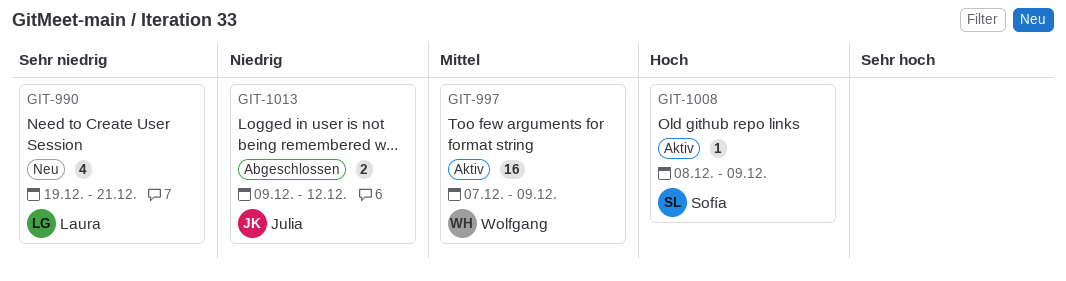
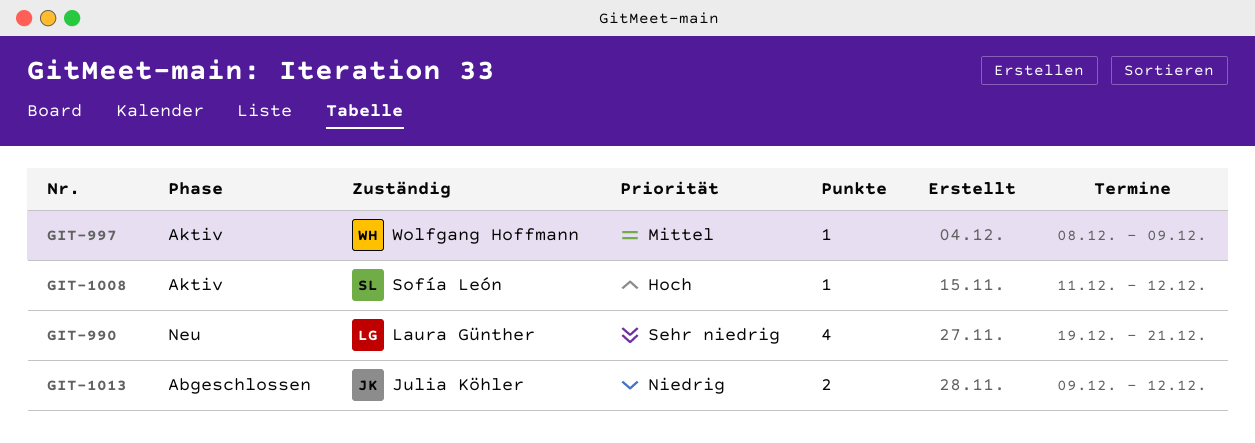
GIT-997, estimate: 16 -> 1
GIT-997, start: Dec 7 -> Dec 8
GIT-1008, start: Dec 8 -> Dec 11
GIT-1008, due: Dec 9 -> Dec 12

